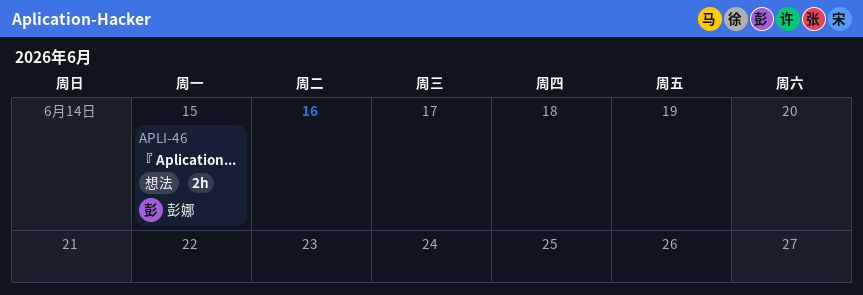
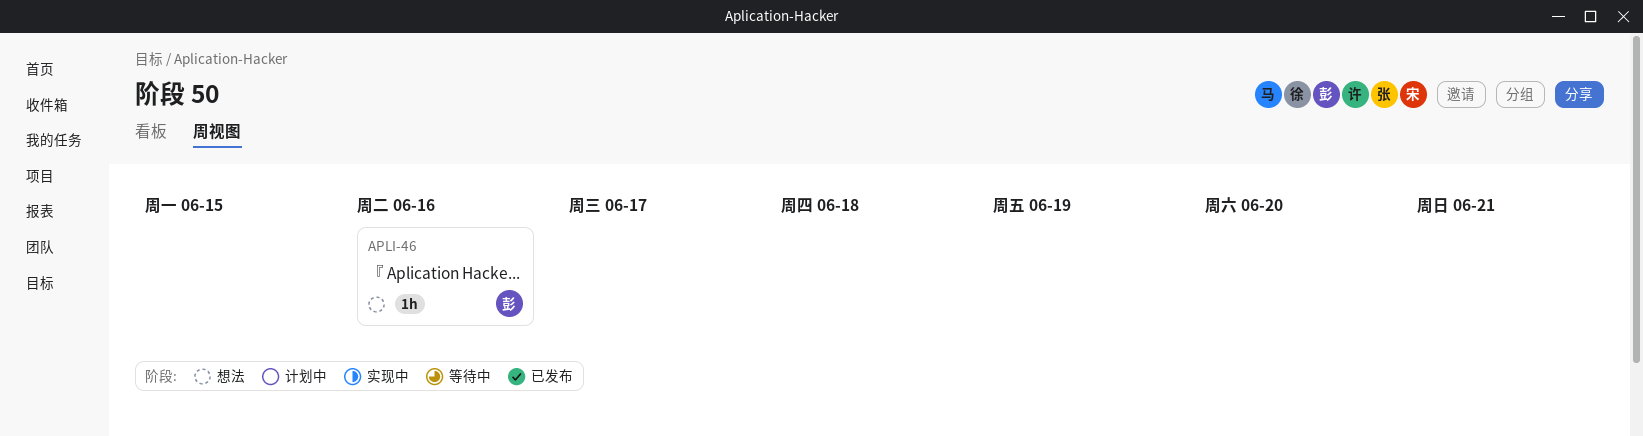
APLI-46, estimate: 2h -> 1h
APLI-46, due: Jun 15 -> Jun 16

